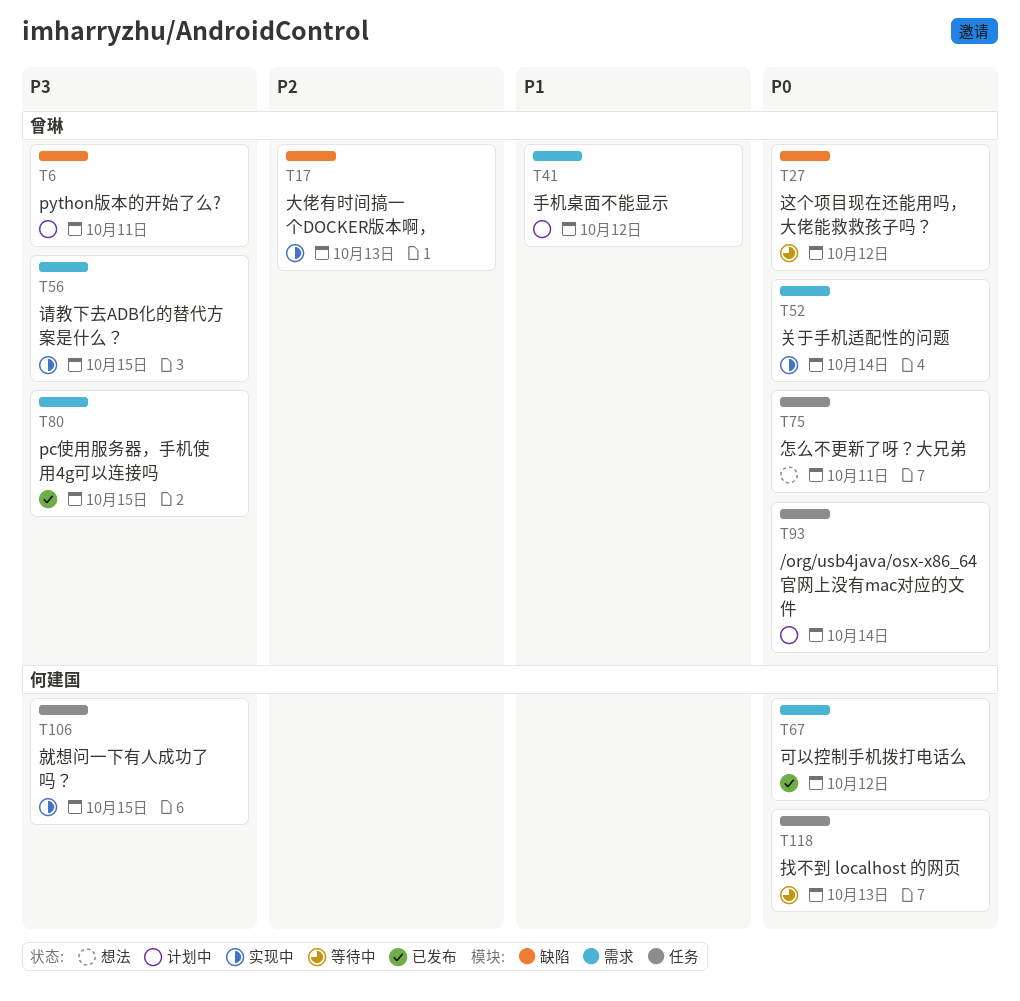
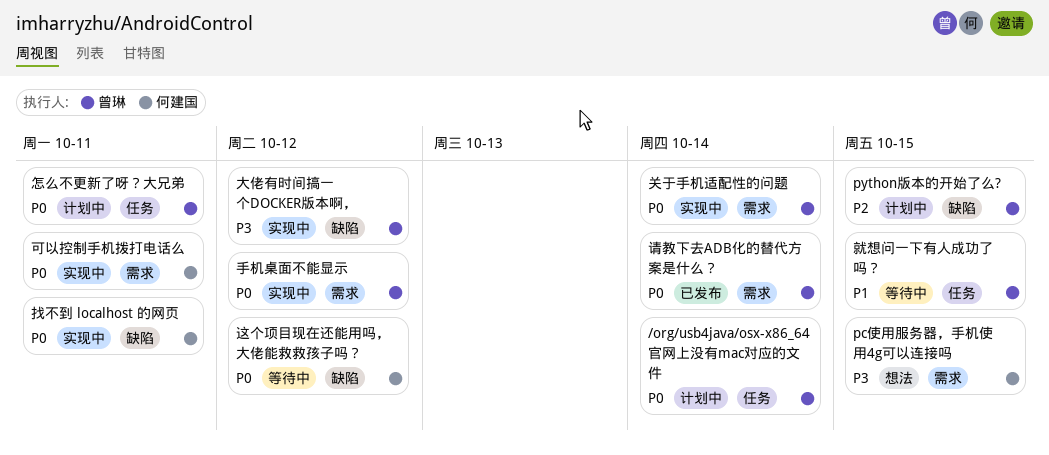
pc使用服务器，手机使用4g可以连接吗, status: 已发布 -> 想法
pc使用服务器，手机使用4g可以连接吗, owner: 曾琳 -> 何建国
python版本的开始了么?, priority: P3 -> P2
python版本的开始了么?, due: Oct 11 -> Oct 15
可以控制手机拨打电话么, status: 已发布 -> 实现中
可以控制手机拨打电话么, due: Oct 12 -> Oct 11
大佬有时间搞一个DOCKER版本啊，, priority: P2 -> P3
大佬有时间搞一个DOCKER版本啊，, due: Oct 13 -> Oct 12
就想问一下有人成功了吗？, status: 实现中 -> 等待中
就想问一下有人成功了吗？, owner: 何建国 -> 曾琳
就想问一下有人成功了吗？, priority: P3 -> P1
怎么不更新了呀？大兄弟, status: 想法 -> 计划中
手机桌面不能显示, status: 计划中 -> 实现中
手机桌面不能显示, priority: P1 -> P0
找不到 localhost 的网页, status: 等待中 -> 实现中
找不到 localhost 的网页, label: 任务 -> 缺陷
找不到 localhost 的网页, due: Oct 13 -> Oct 11
请教下去ADB化的替代方案是什么？, status: 实现中 -> 已发布
请教下去ADB化的替代方案是什么？, priority: P3 -> P0
请教下去ADB化的替代方案是什么？, due: Oct 15 -> Oct 14
这个项目现在还能用吗，大佬能救救孩子吗？, owner: 曾琳 -> 何建国

